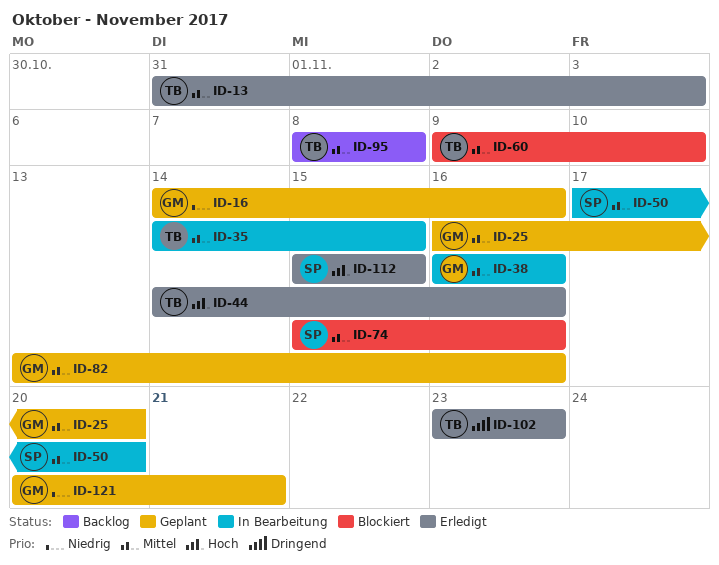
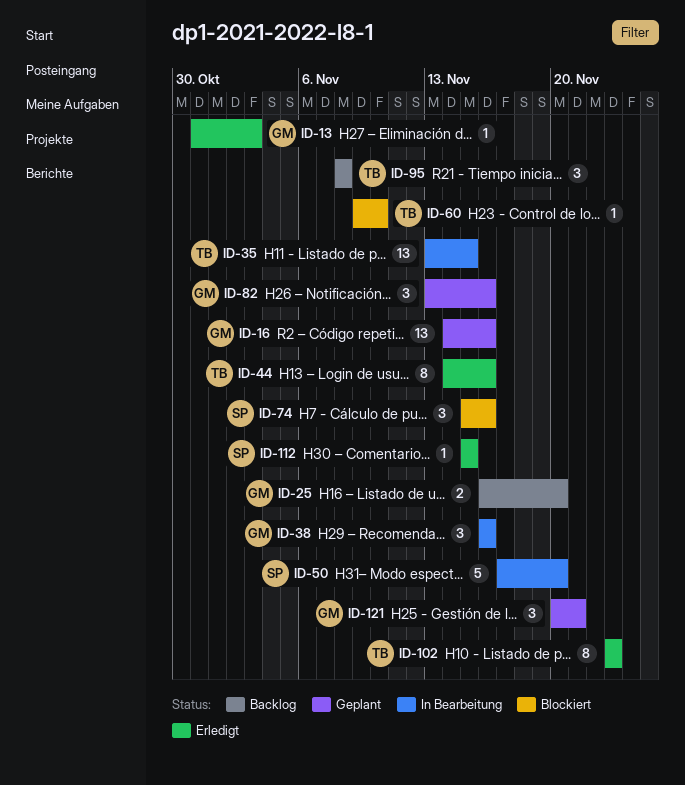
ID-13, owner: TB -> GM
ID-25, status: Geplant -> Backlog
ID-35, start: Nov 14 -> Nov 13

